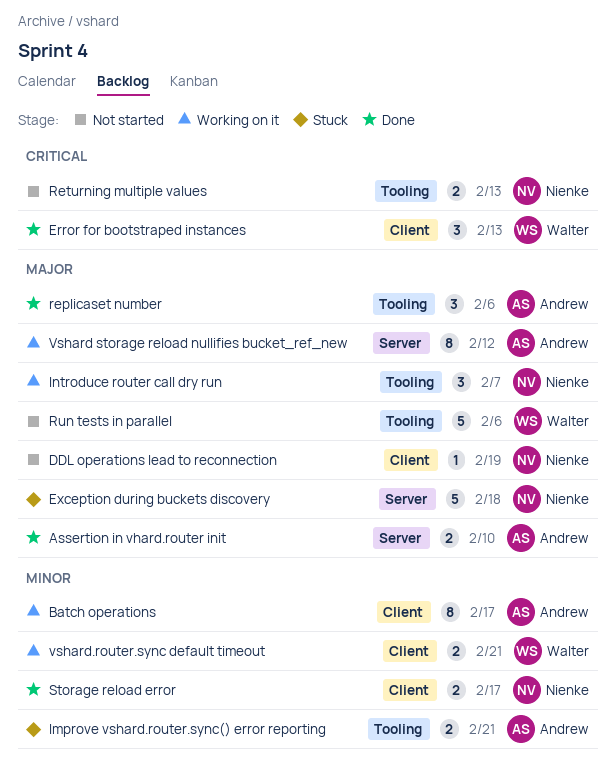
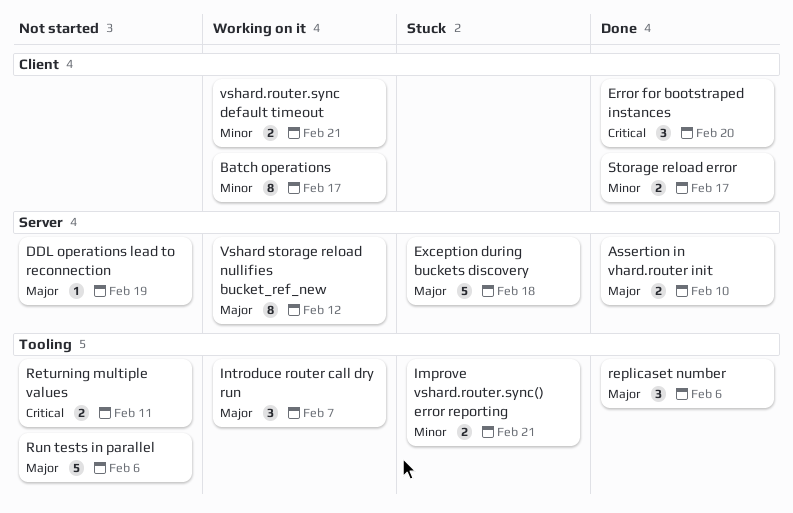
DDL operations lead to reconnection, label: Client -> Server
Error for bootstraped instances, due: Feb 13 -> Feb 20
Returning multiple values, due: Feb 13 -> Feb 11

